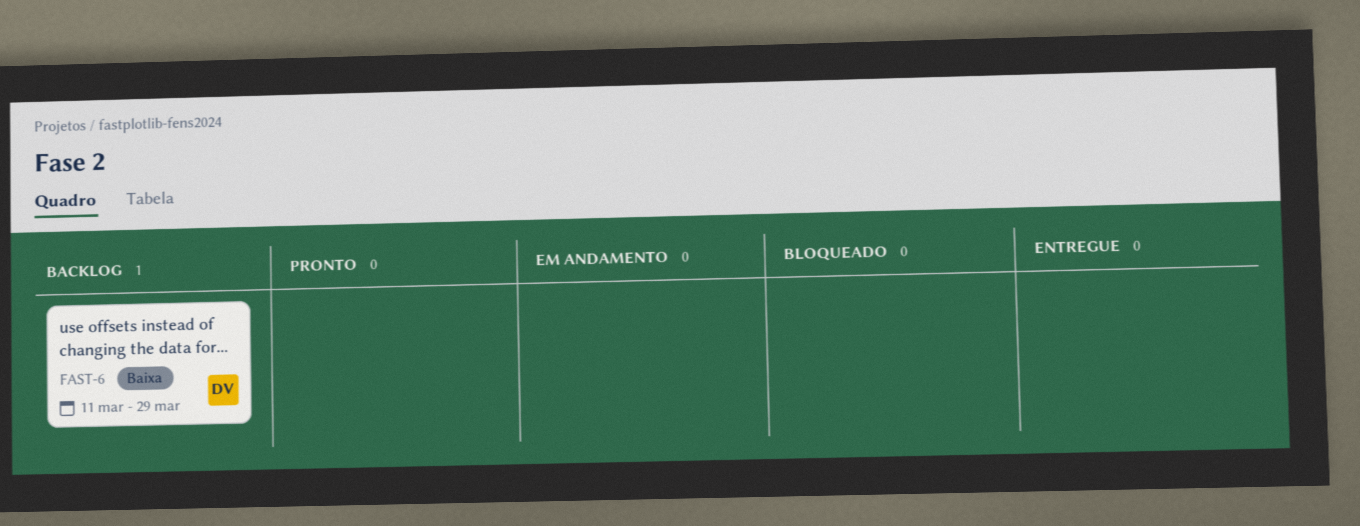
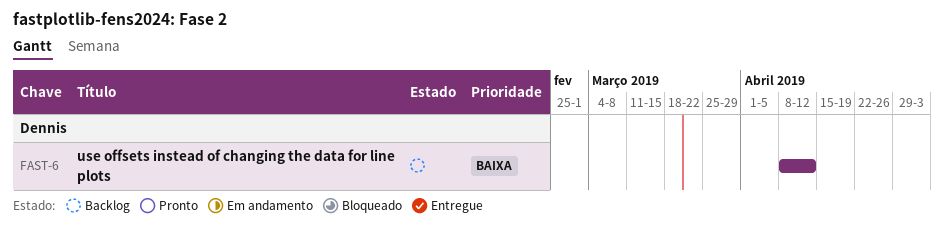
FAST-6, start: Mar 11 -> Apr 8
FAST-6, due: Mar 29 -> Apr 12

